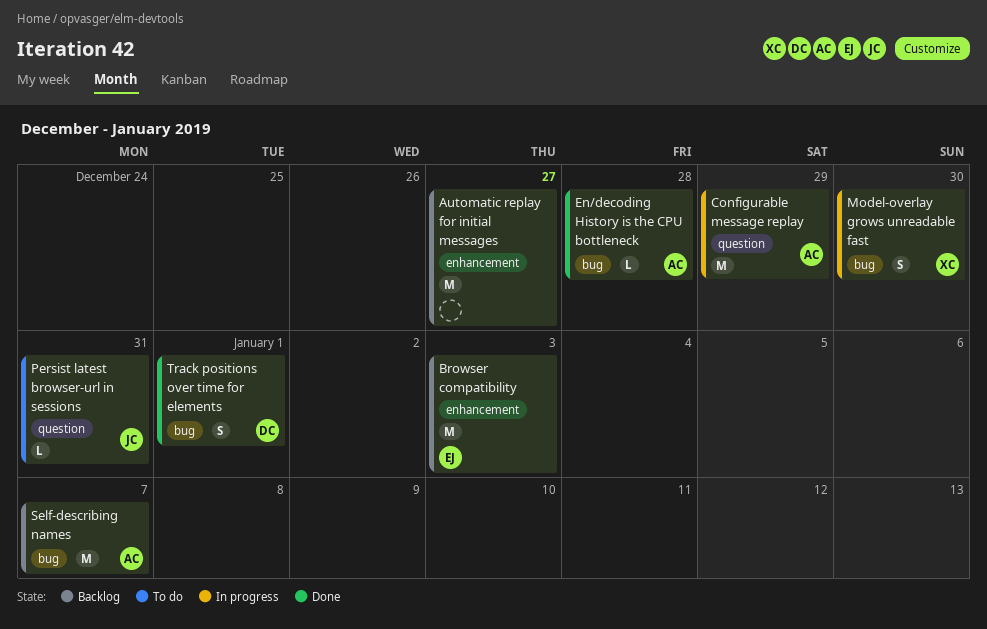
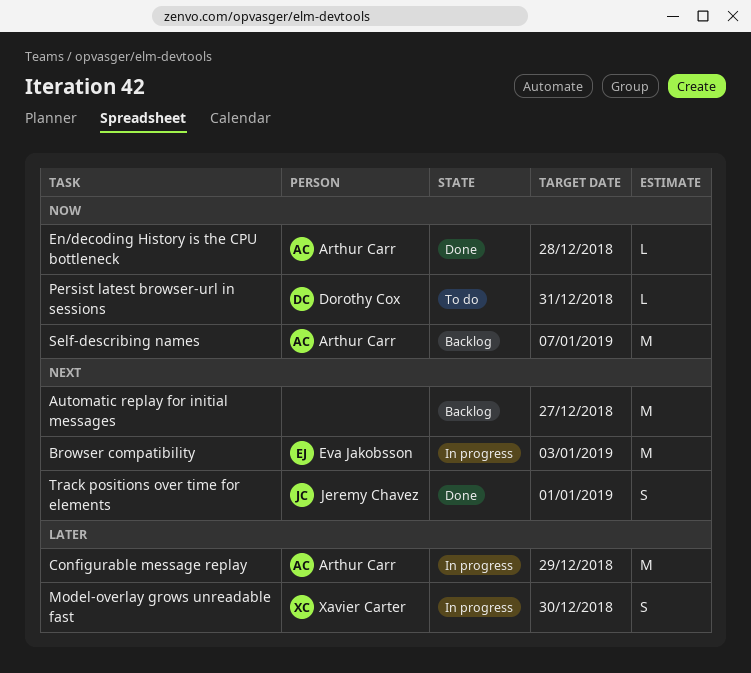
Browser compatibility, status: Backlog -> In progress
Persist latest browser-url in sessions, owner: Jeremy Chavez -> Dorothy Cox
Track positions over time for elements, owner: Dorothy Cox -> Jeremy Chavez

